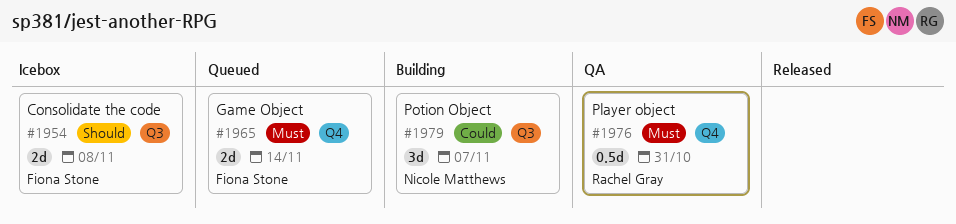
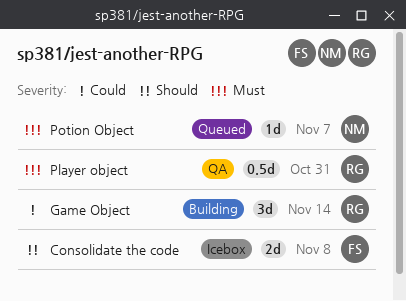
Game Object, status: Queued -> Building
Game Object, owner: Fiona Stone -> Rachel Gray
Game Object, priority: Must -> Could
Game Object, estimate: 2d -> 3d
Potion Object, status: Building -> Queued
Potion Object, priority: Could -> Must
Potion Object, estimate: 3d -> 1d

